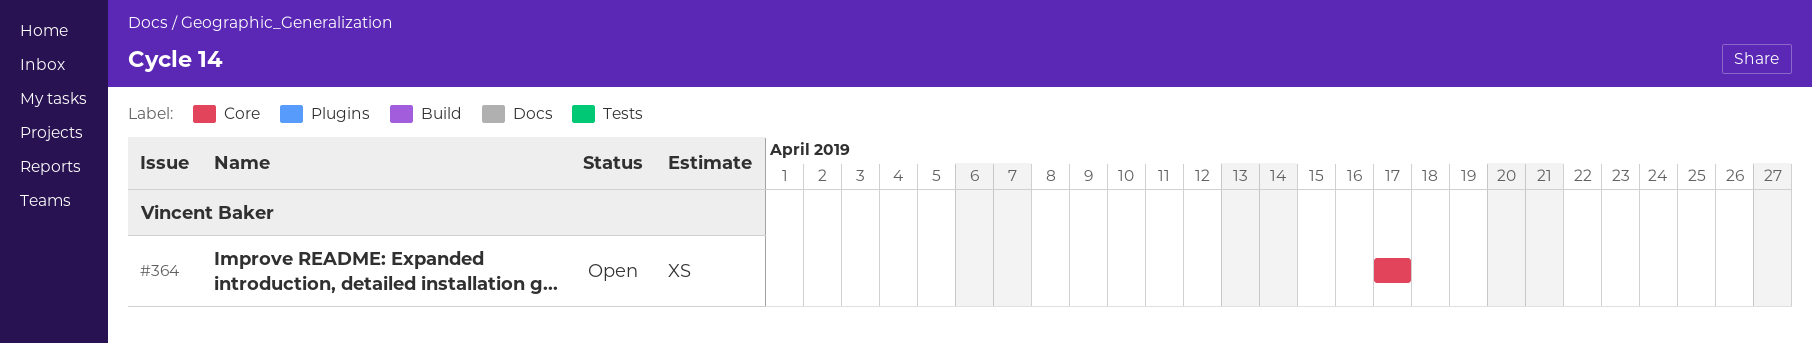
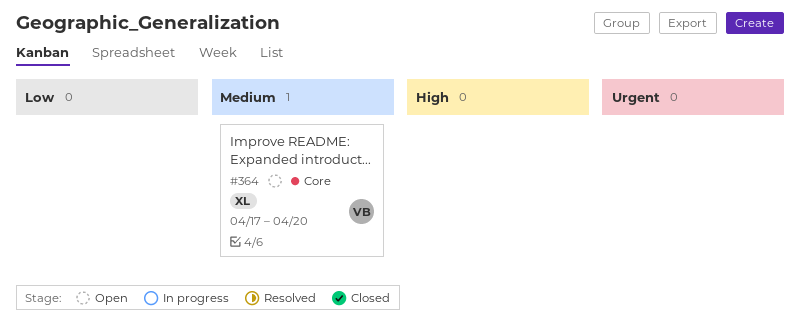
#364, estimate: XS -> XL
#364, due: Apr 17 -> Apr 20

